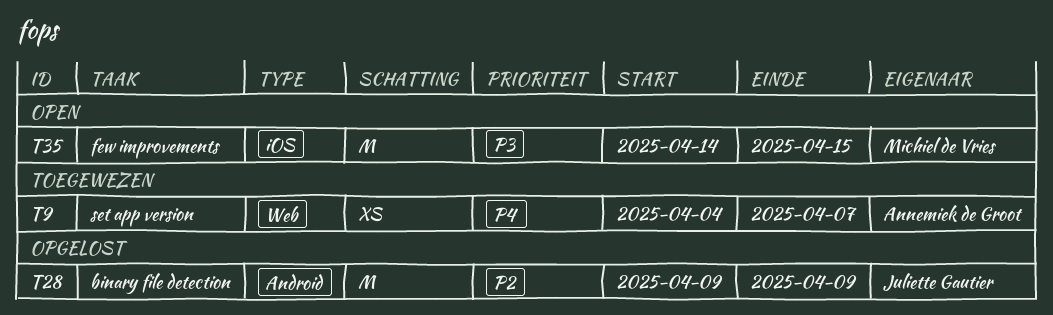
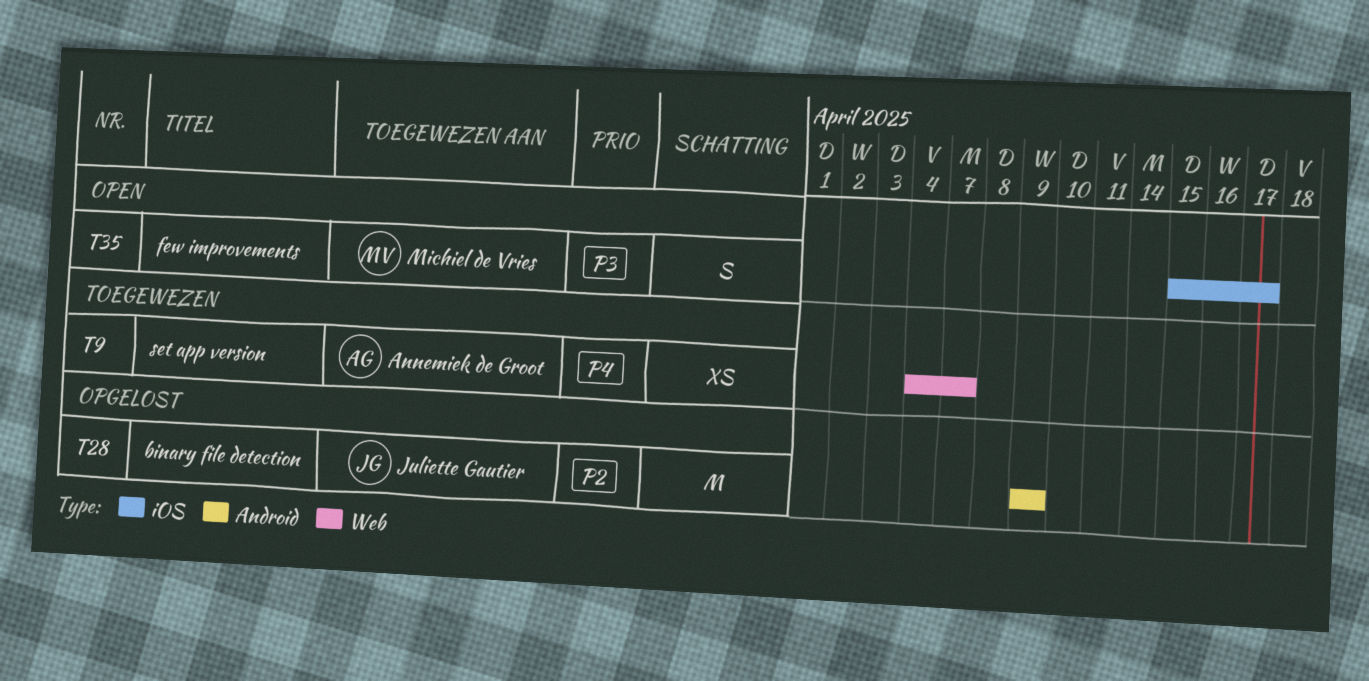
T35, estimate: M -> S
T35, start: Apr 14 -> Apr 15
T35, due: Apr 15 -> Apr 17

